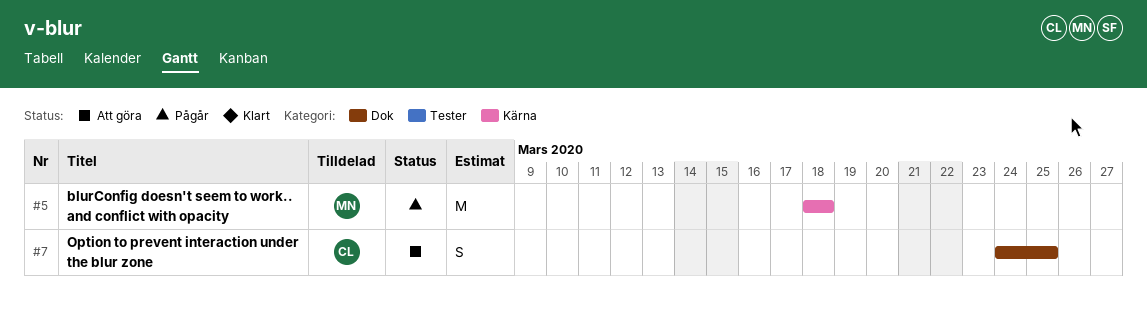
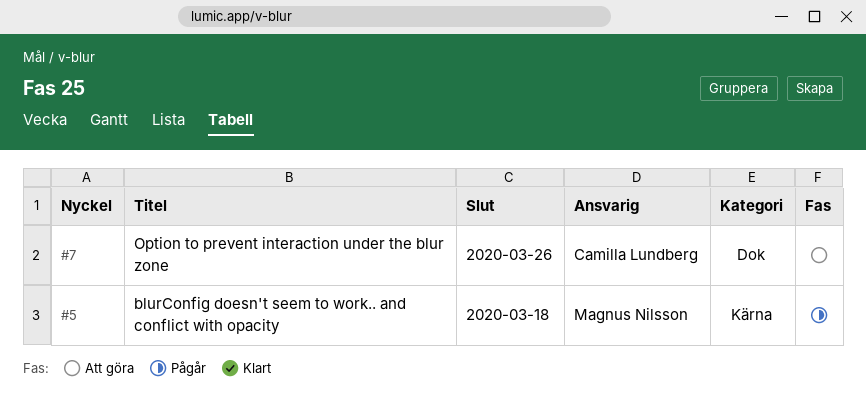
#7, due: Mar 25 -> Mar 26

